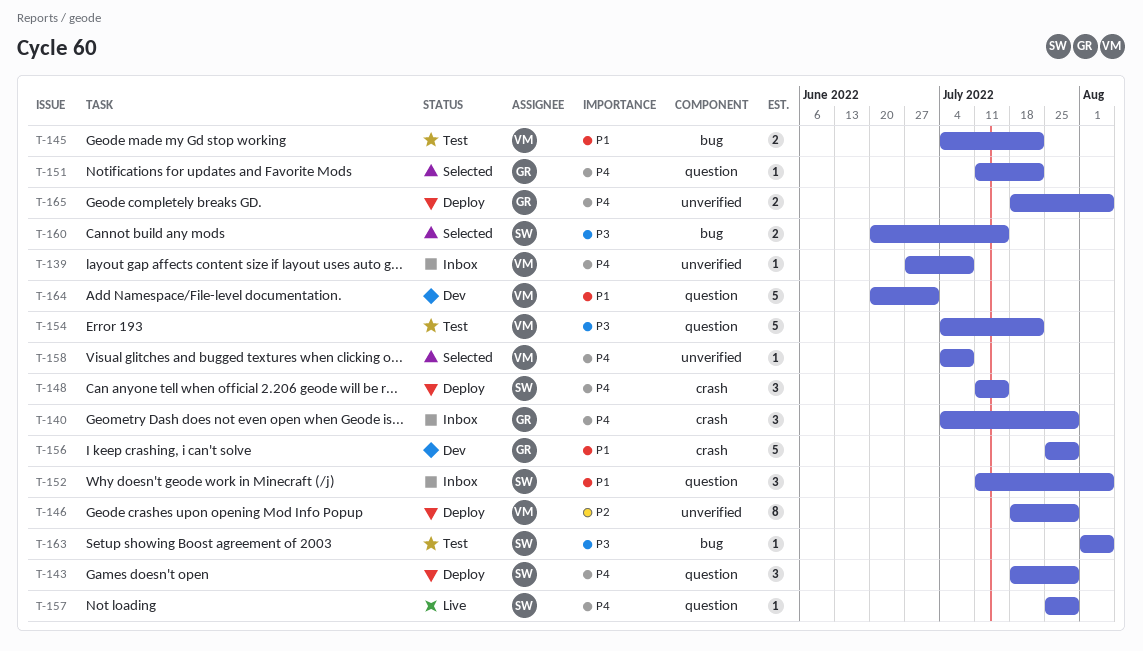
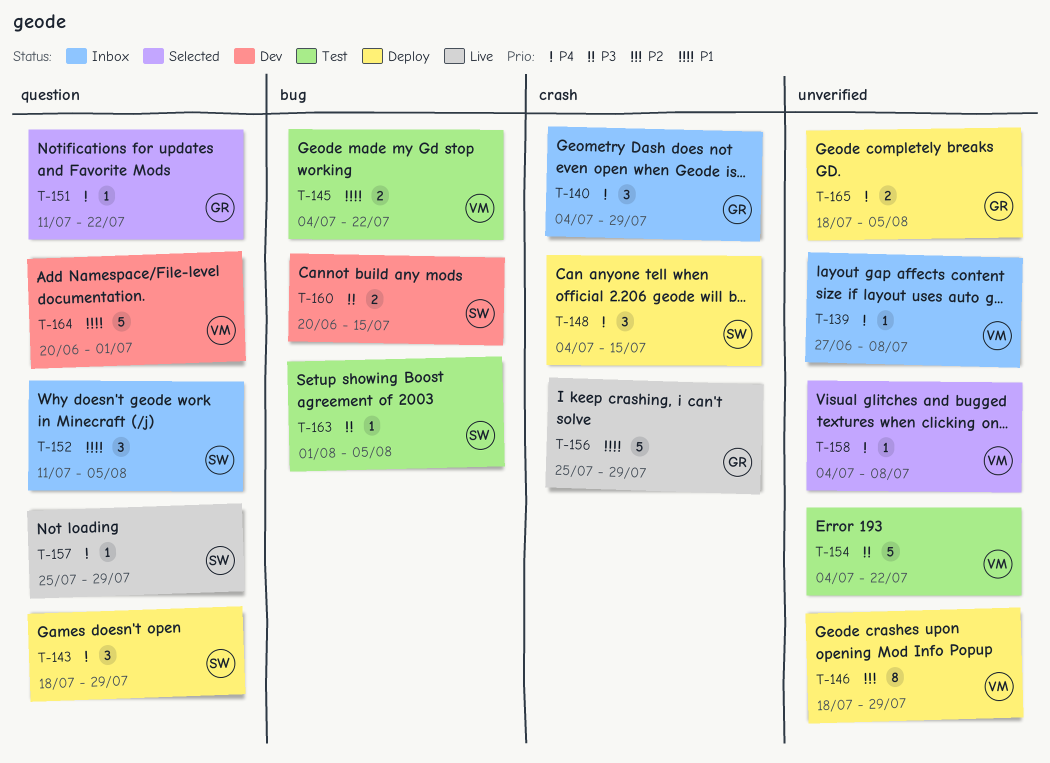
T-148, start: Jul 11 -> Jul 4
T-154, label: question -> unverified
T-156, status: Dev -> Live
T-160, status: Selected -> Dev

